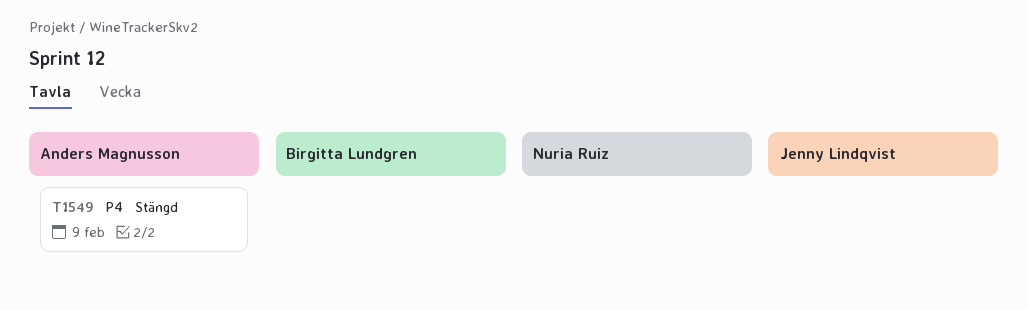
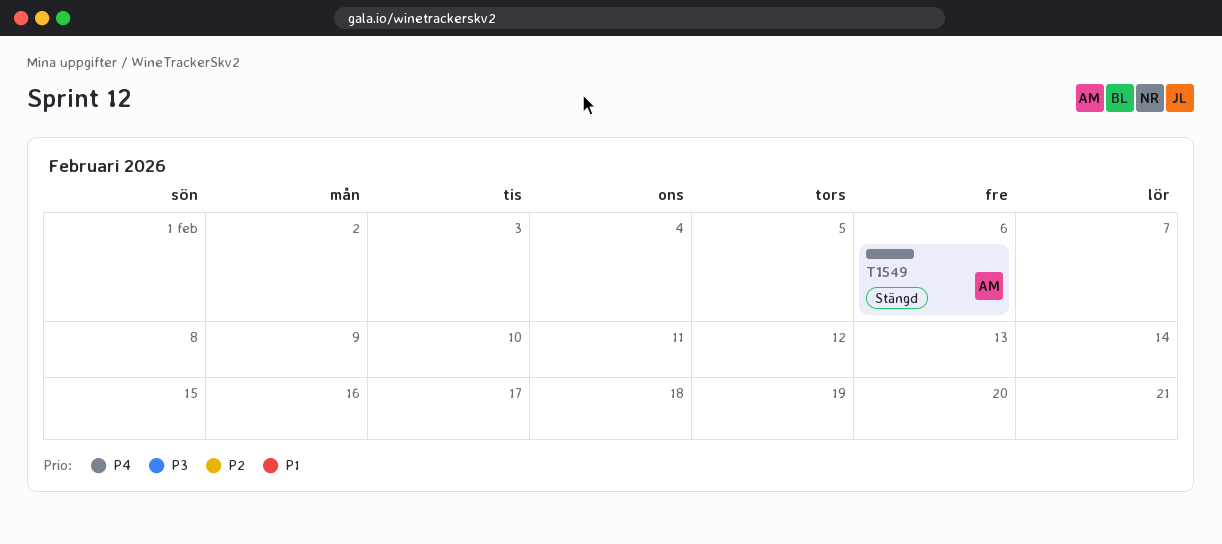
T1549, due: Feb 9 -> Feb 6

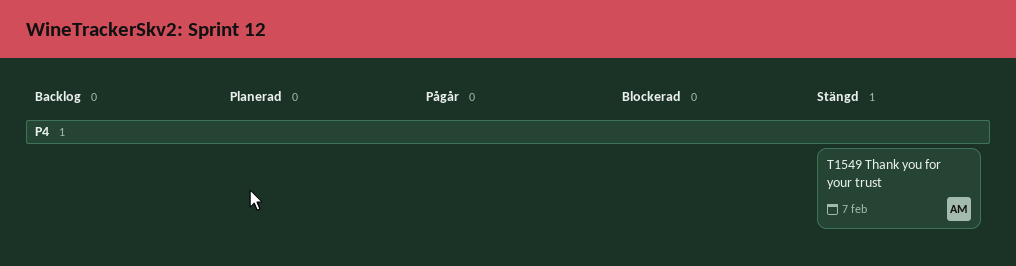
T1549, due: Feb 6 -> Feb 7

